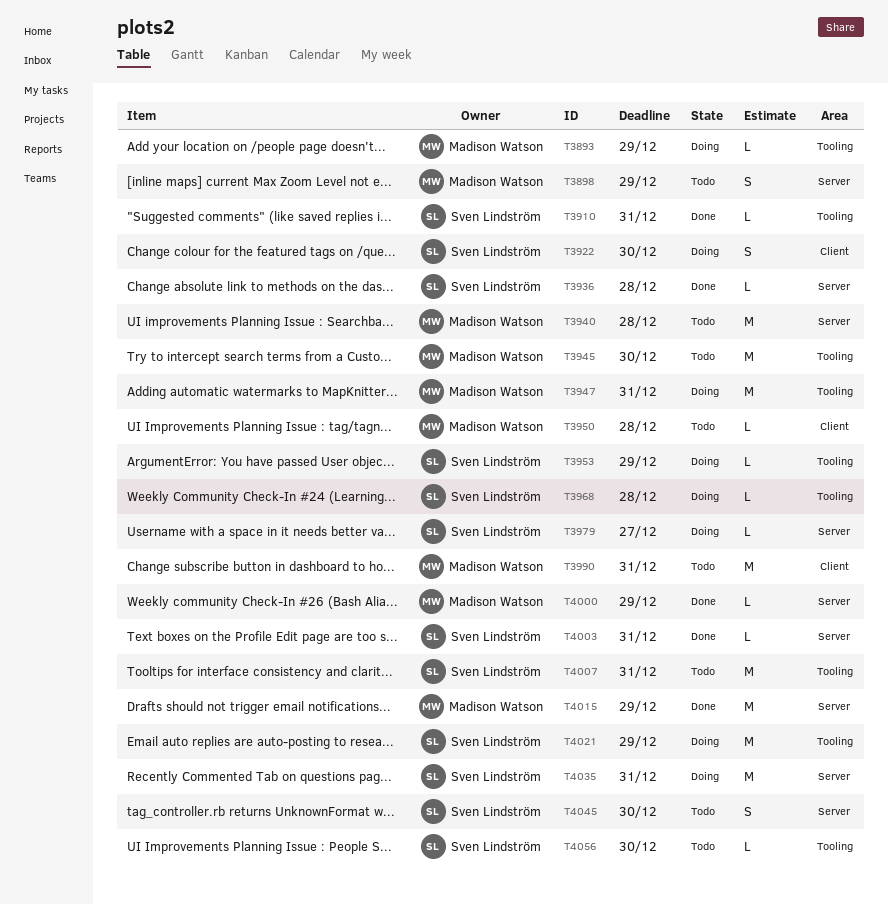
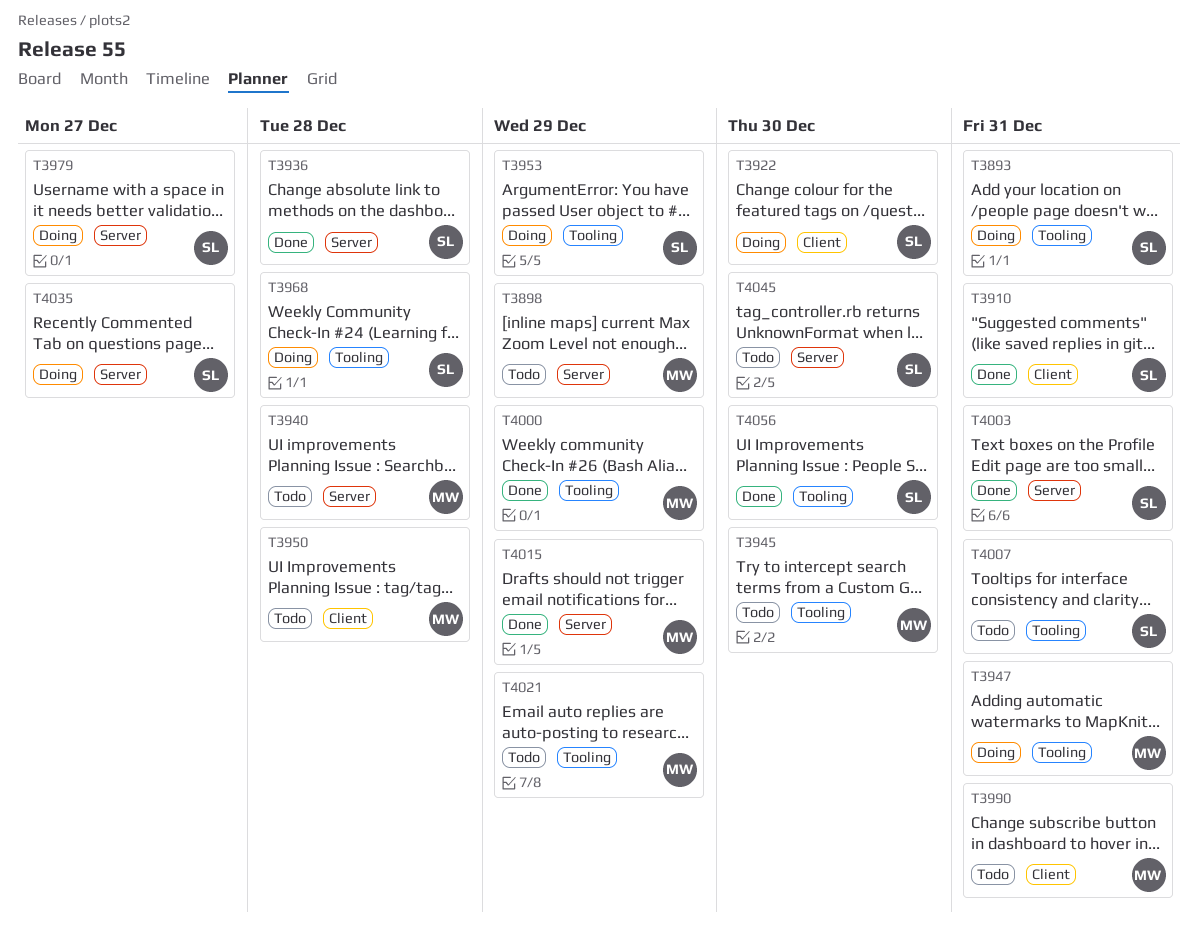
T3893, owner: Madison Watson -> Sven Lindström
T3893, due: Dec 29 -> Dec 31
T3910, label: Tooling -> Client
T4000, label: Server -> Tooling
T4021, status: Doing -> Todo
T4021, owner: Sven Lindström -> Madison Watson
T4035, due: Dec 31 -> Dec 27
T4056, status: Todo -> Done

